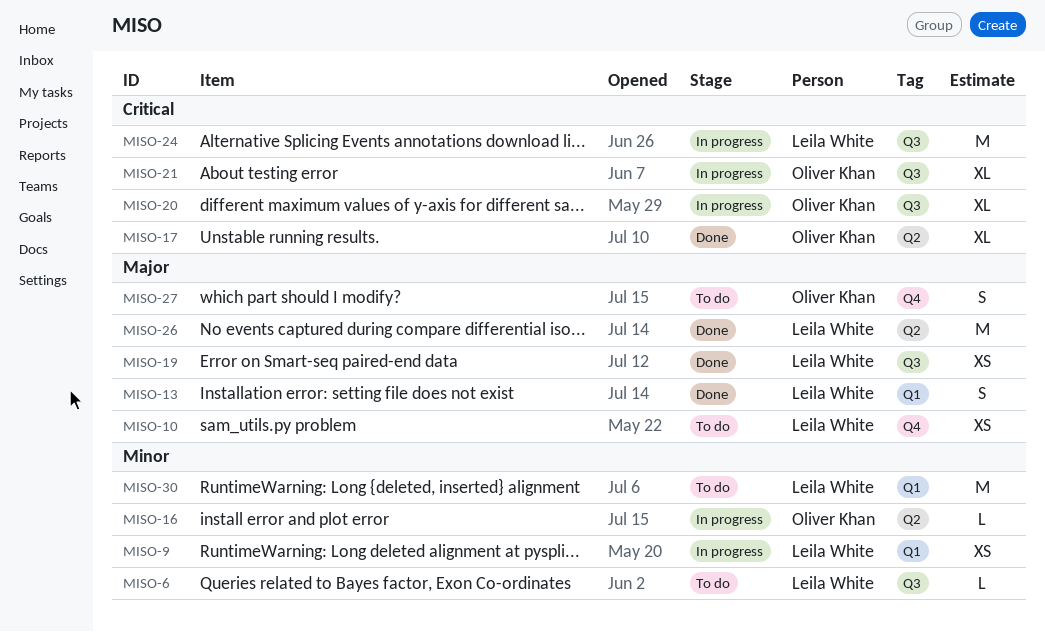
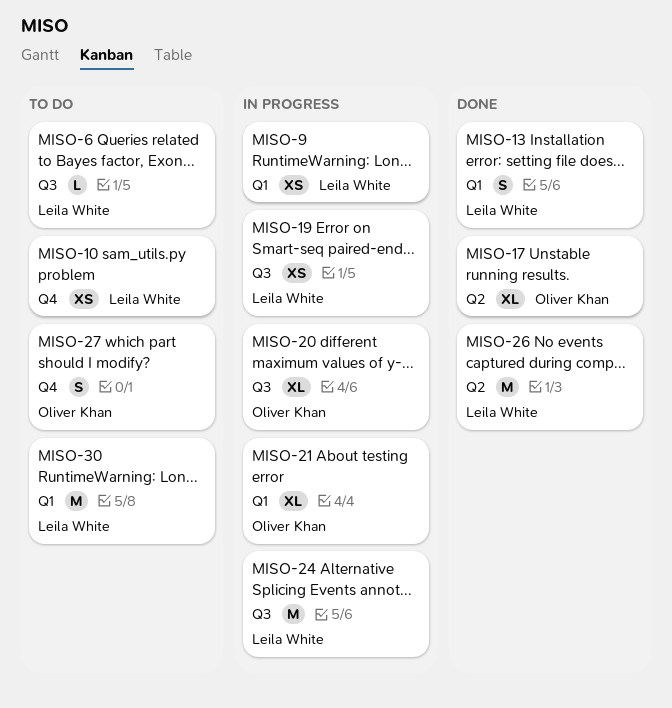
MISO-16: present -> none
MISO-19, status: Done -> In progress
MISO-21, label: Q3 -> Q1

